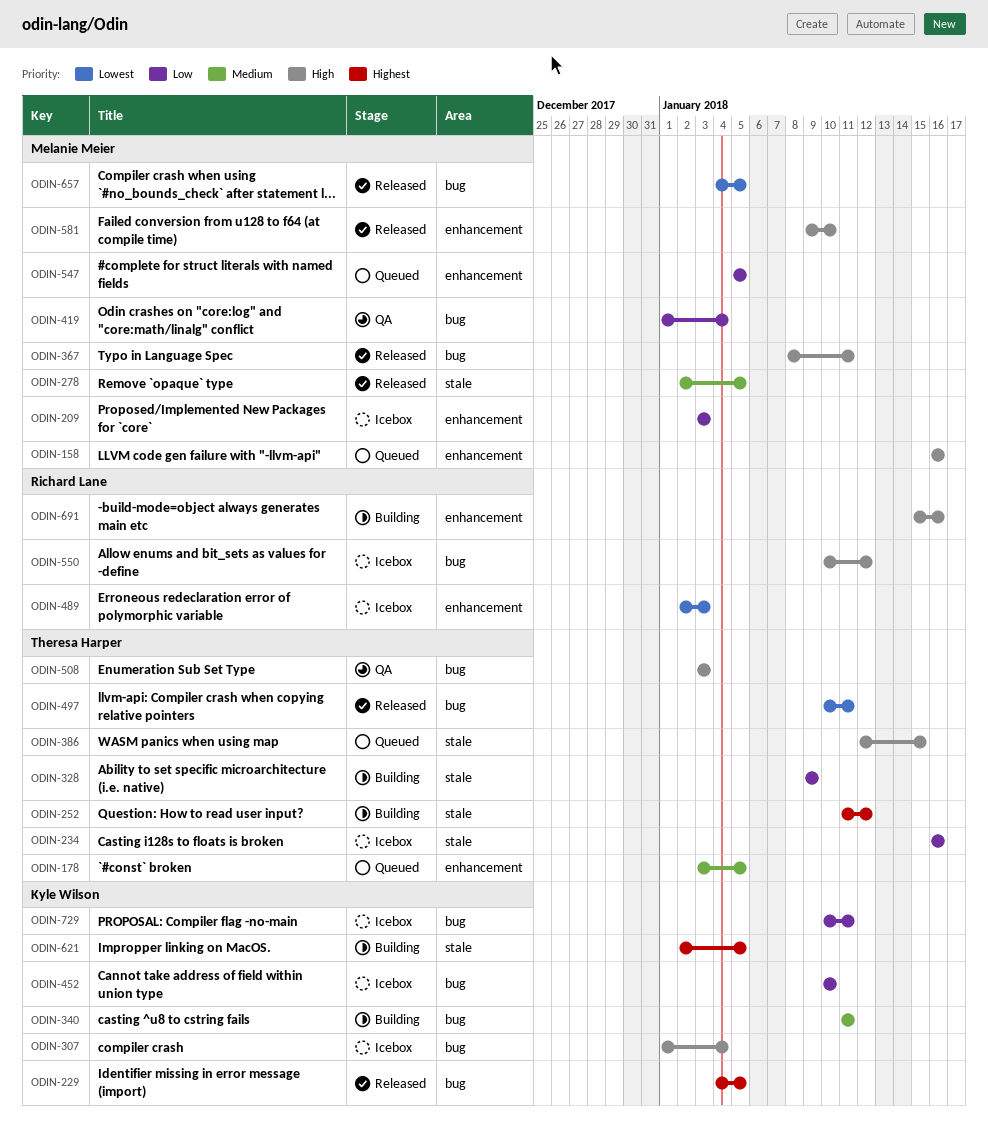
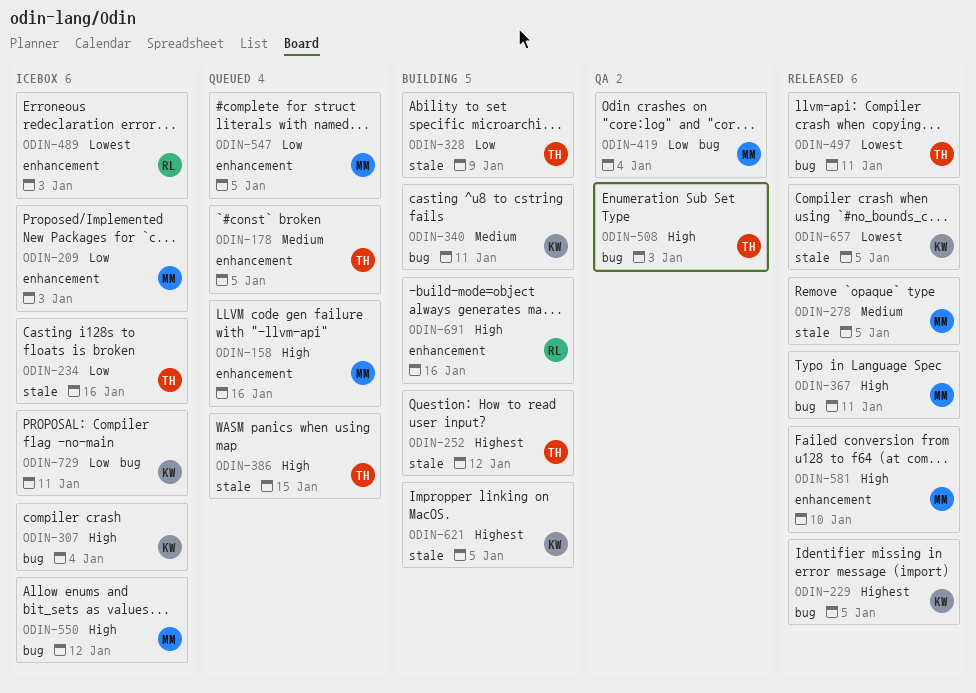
ODIN-452: present -> none
ODIN-550, owner: Richard Lane -> Melanie Meier
ODIN-657, owner: Melanie Meier -> Kyle Wilson
ODIN-657, label: bug -> stale

